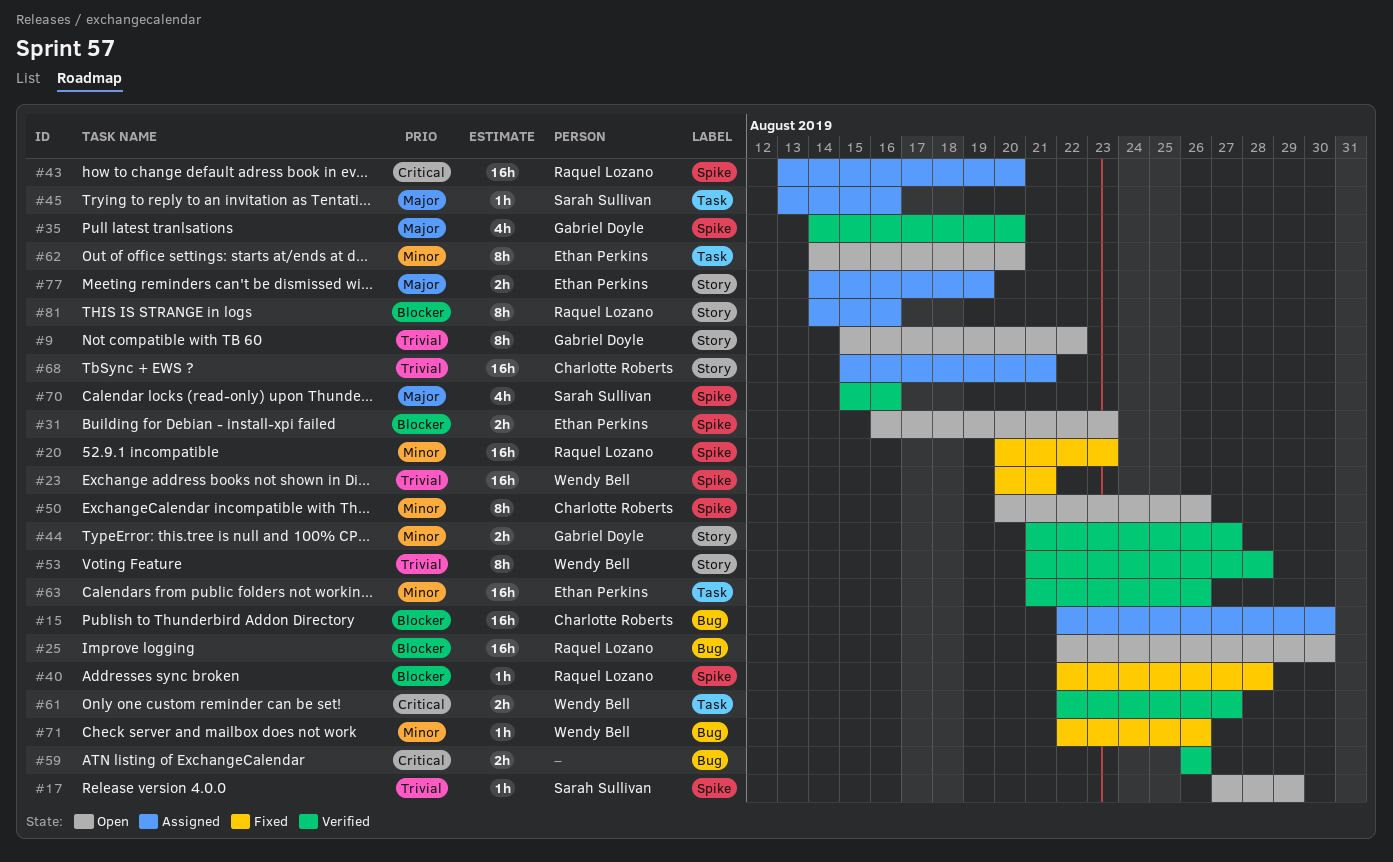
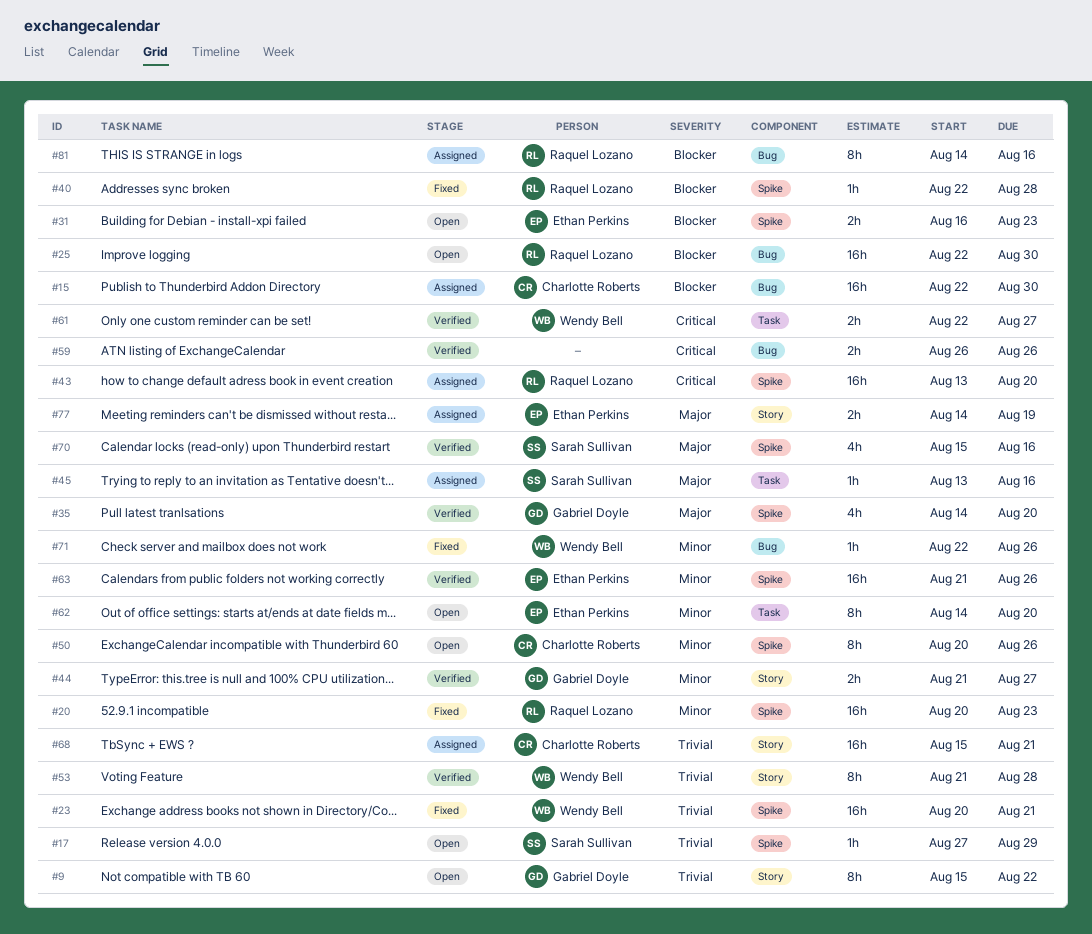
#63, label: Task -> Spike
#81, label: Story -> Bug

